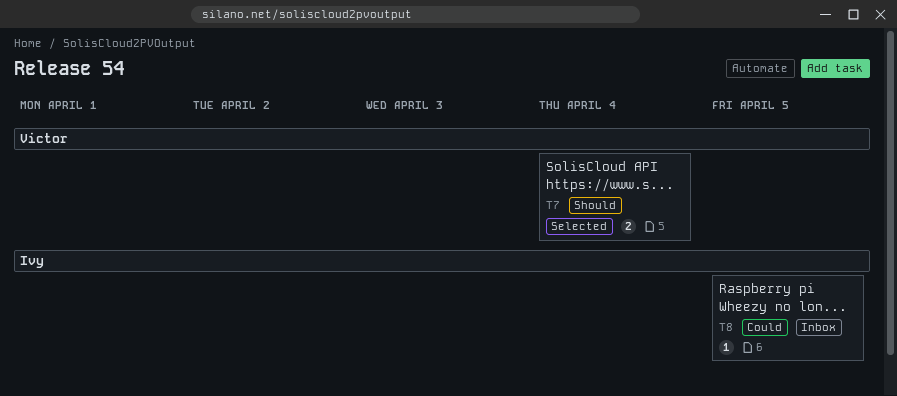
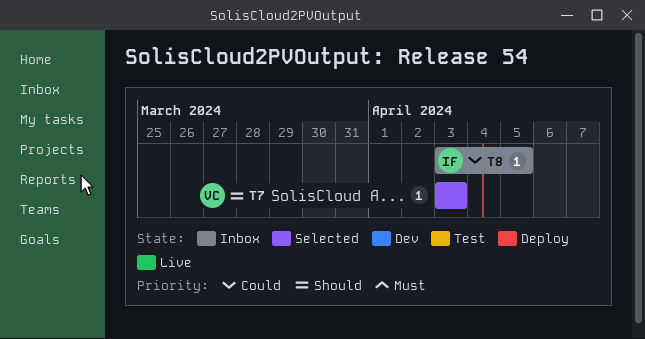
T7, estimate: 2 -> 1
T7, due: Apr 4 -> Apr 3

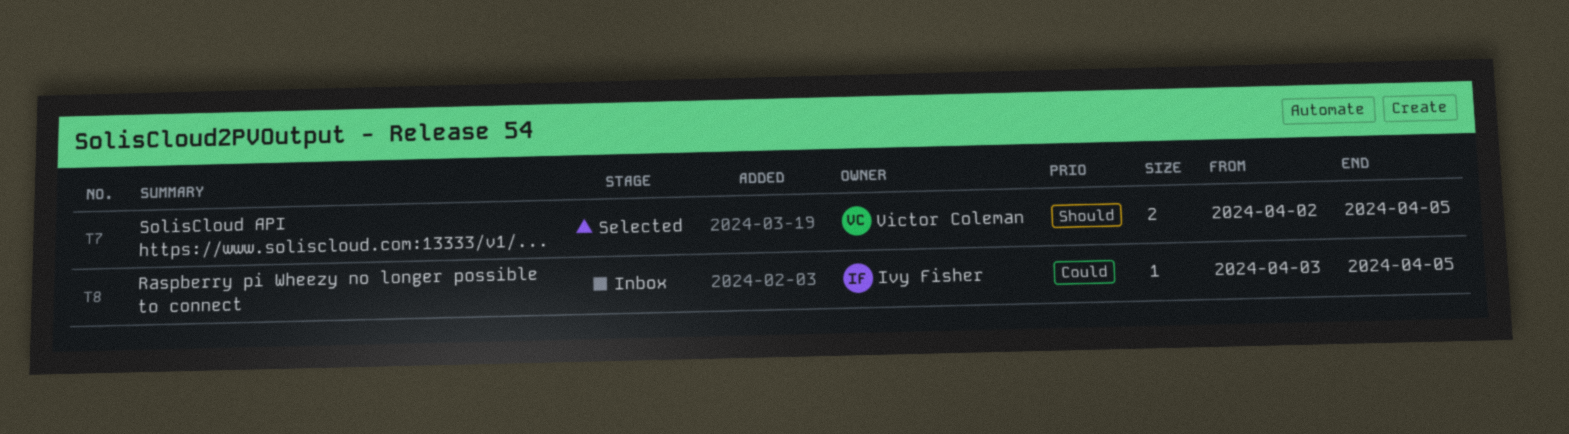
T7, estimate: 1 -> 2
T7, start: Apr 3 -> Apr 2
T7, due: Apr 3 -> Apr 5

